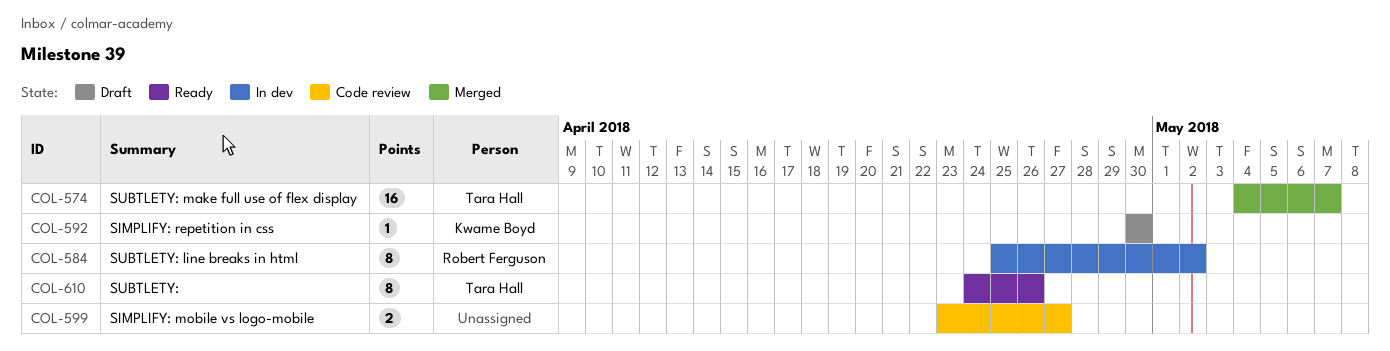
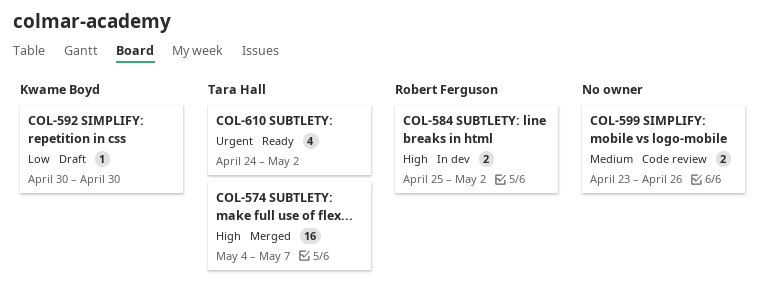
COL-584, estimate: 8 -> 2
COL-599, due: Apr 27 -> Apr 26
COL-610, estimate: 8 -> 4
COL-610, due: Apr 26 -> May 2

